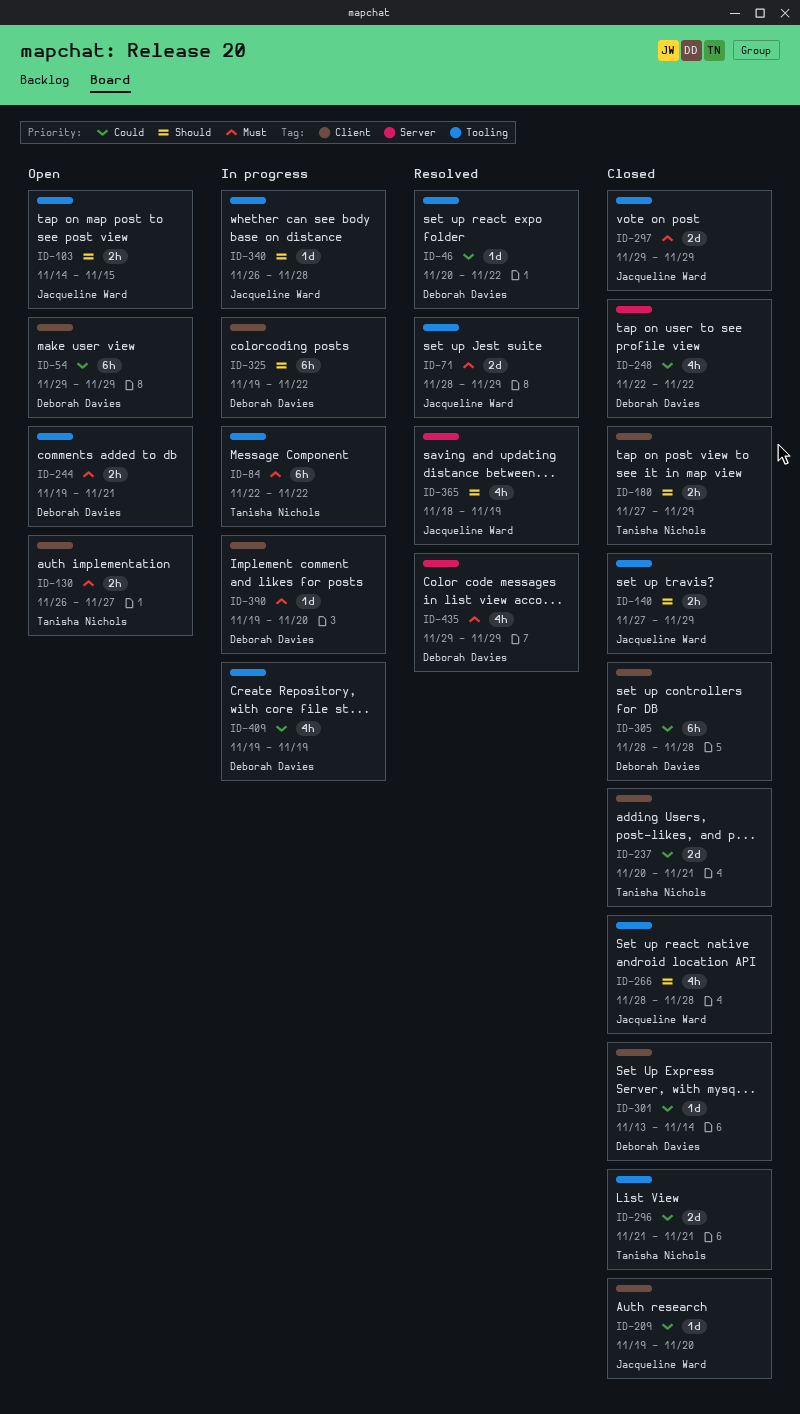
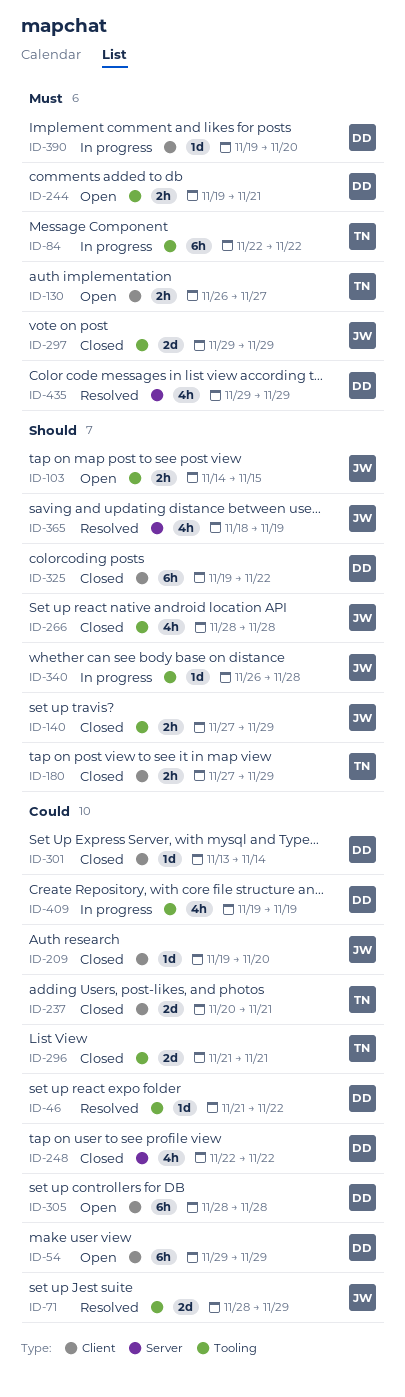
ID-46, start: Nov 20 -> Nov 21
ID-71, priority: Must -> Could
ID-305, status: Closed -> Open
ID-325, status: In progress -> Closed

